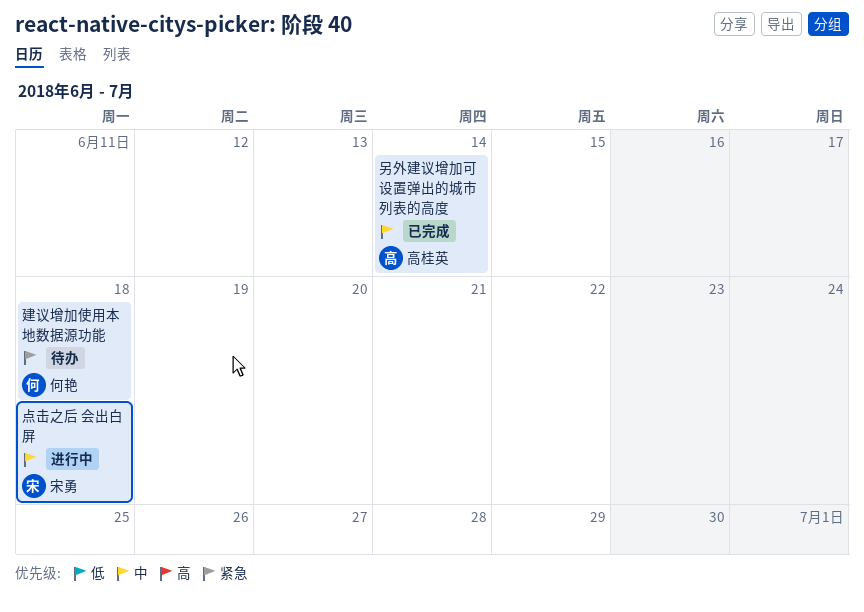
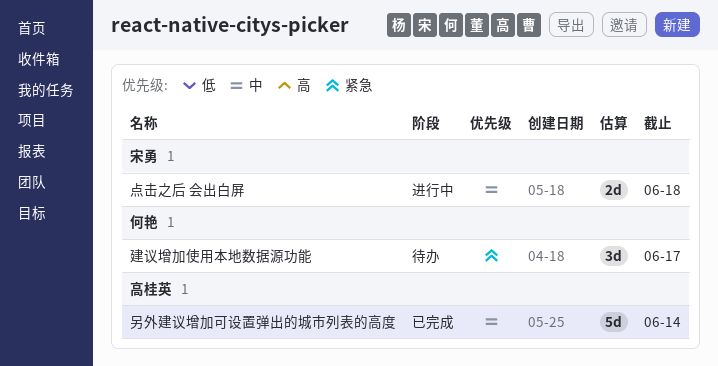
建议增加使用本地数据源功能, due: Jun 18 -> Jun 17

